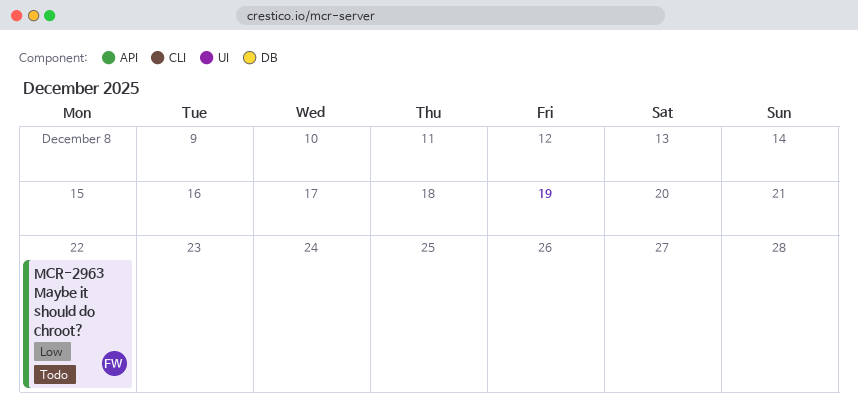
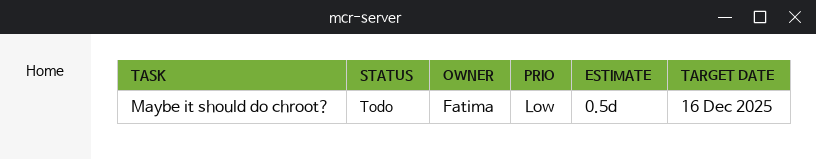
Maybe it should do chroot?, due: Dec 22 -> Dec 16

